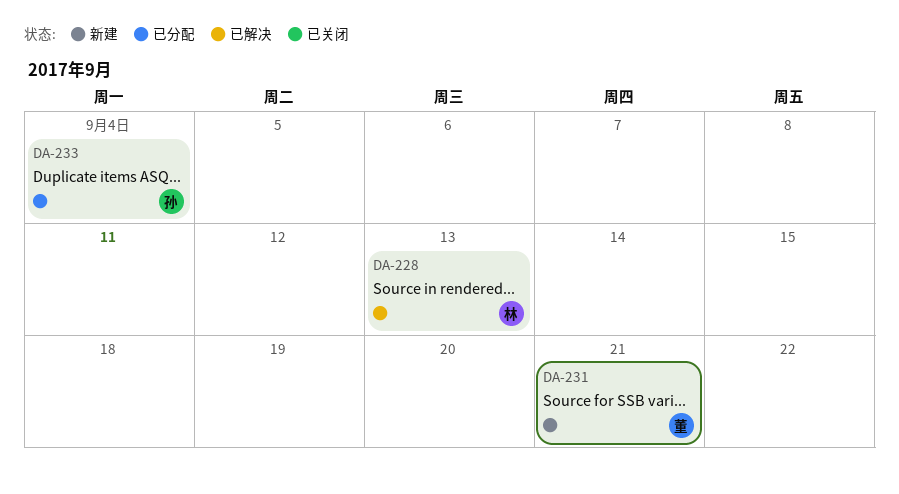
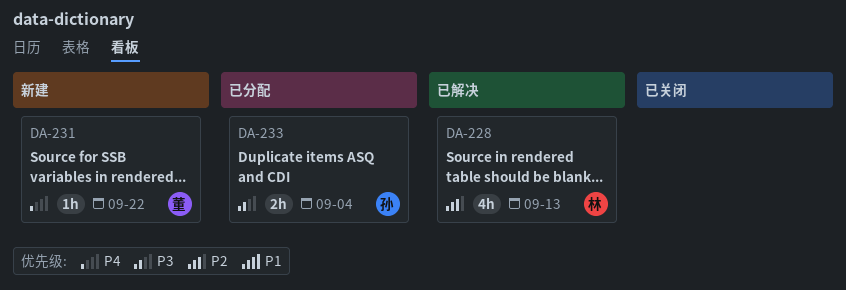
DA-231, due: Sep 21 -> Sep 22

